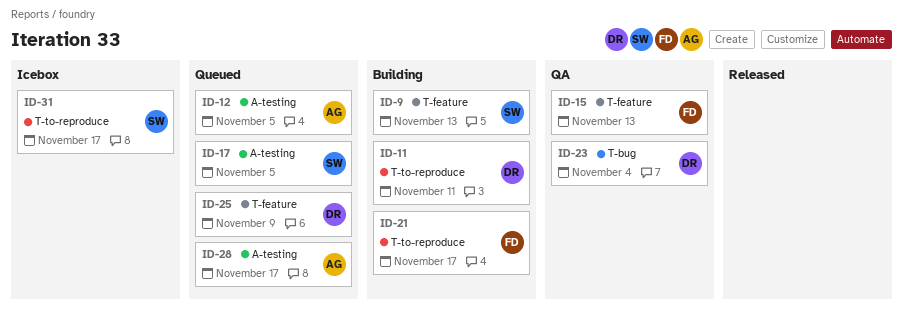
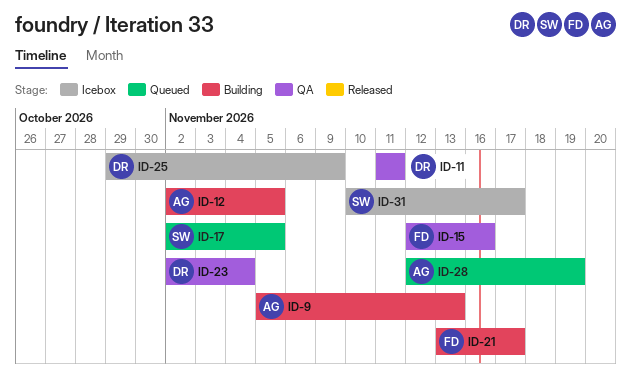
ID-9, owner: SW -> AG
ID-11, status: Building -> QA
ID-12, status: Queued -> Building
ID-15, due: Nov 13 -> Nov 16
ID-25, status: Queued -> Icebox
ID-28, due: Nov 17 -> Nov 19

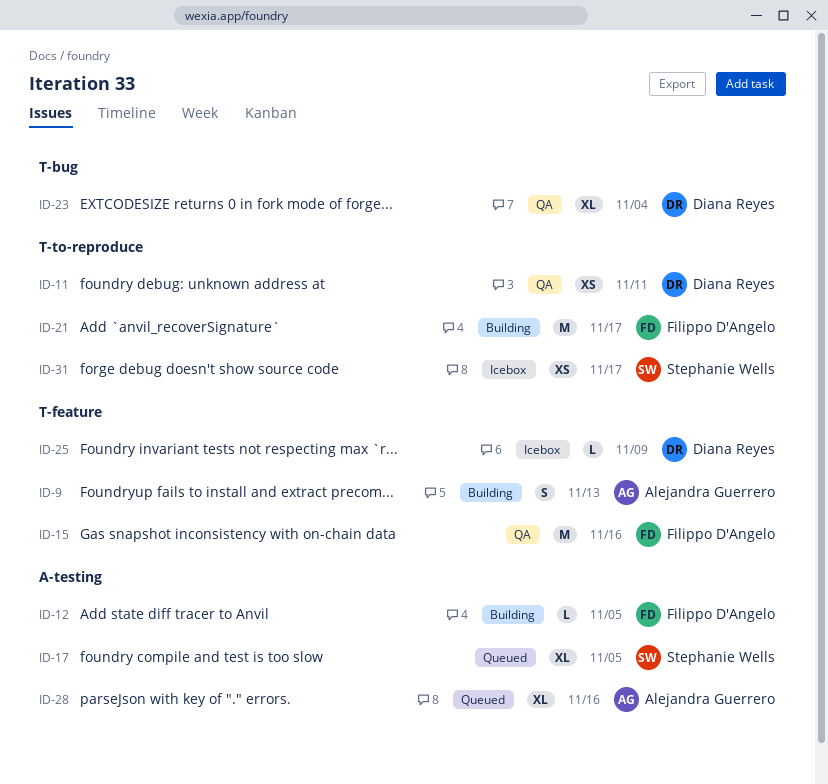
ID-12, owner: Alejandra Guerrero -> Filippo D'Angelo
ID-28, due: Nov 19 -> Nov 16

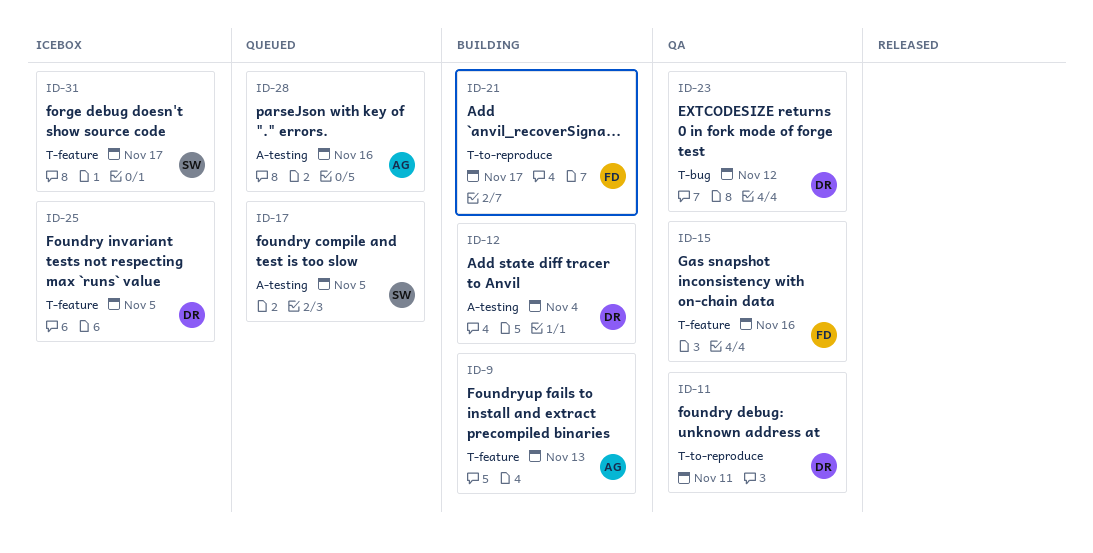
ID-12, owner: Filippo D'Angelo -> Diana Reyes
ID-12, due: Nov 5 -> Nov 4
ID-23, due: Nov 4 -> Nov 12
ID-25, due: Nov 9 -> Nov 5
ID-31, label: T-to-reproduce -> T-feature

